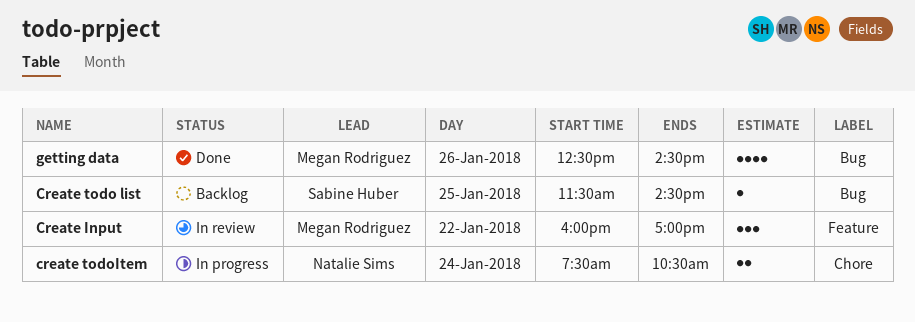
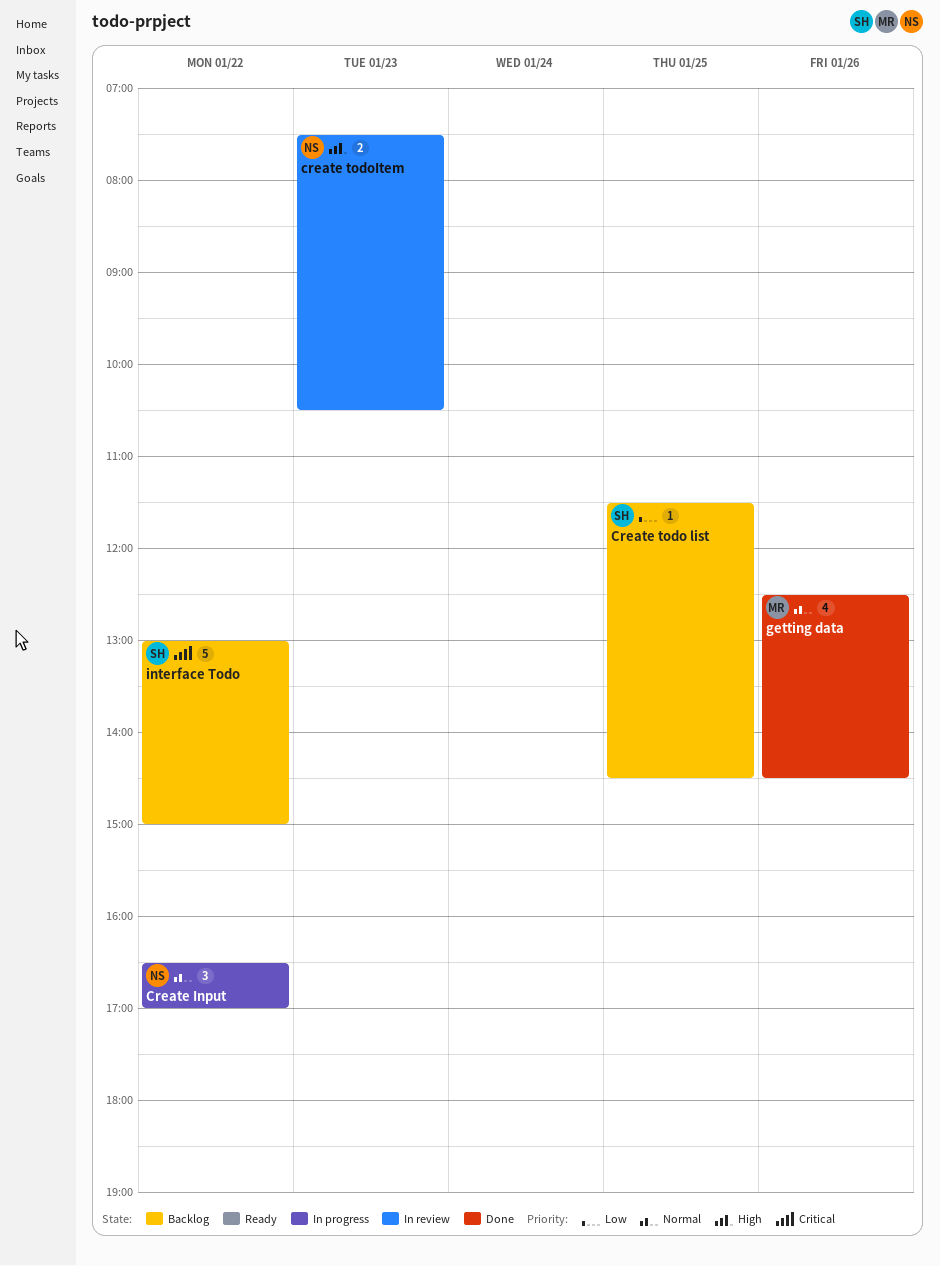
Create Input, status: In review -> In progress
Create Input, owner: Megan Rodriguez -> Natalie Sims
Create Input, begins: 16:00 -> 16:30
create todoItem, status: In progress -> In review
create todoItem, day: Jan 24 -> Jan 23
interface Todo: none -> present

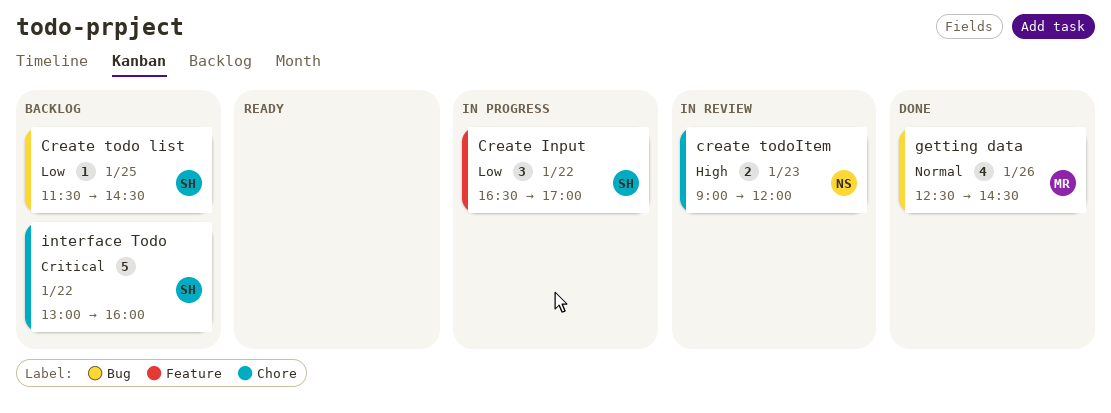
Create Input, owner: NS -> SH
Create Input, priority: Normal -> Low
create todoItem, begins: 07:30 -> 09:00
create todoItem, ends: 10:30 -> 12:00
interface Todo, ends: 15:00 -> 16:00

